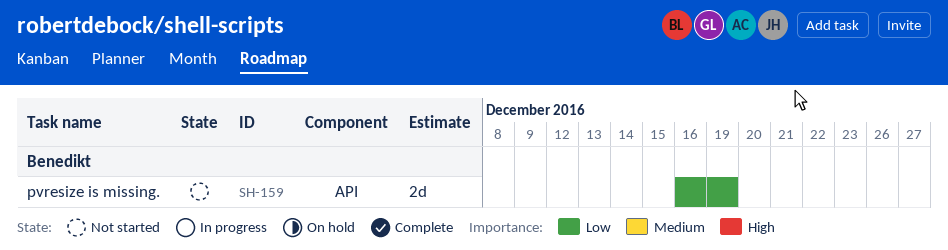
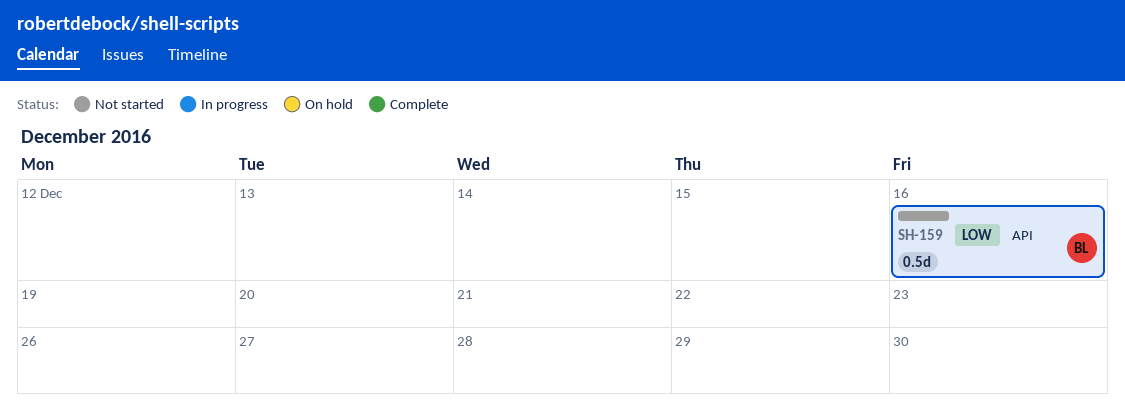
SH-159, estimate: 2d -> 0.5d
SH-159, due: Dec 19 -> Dec 16

